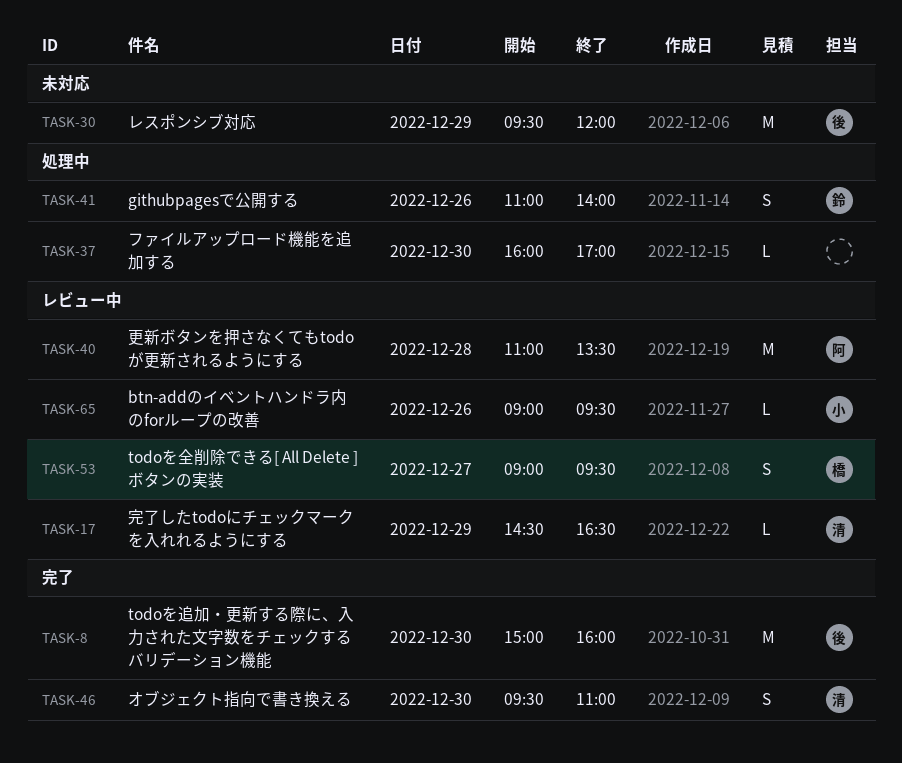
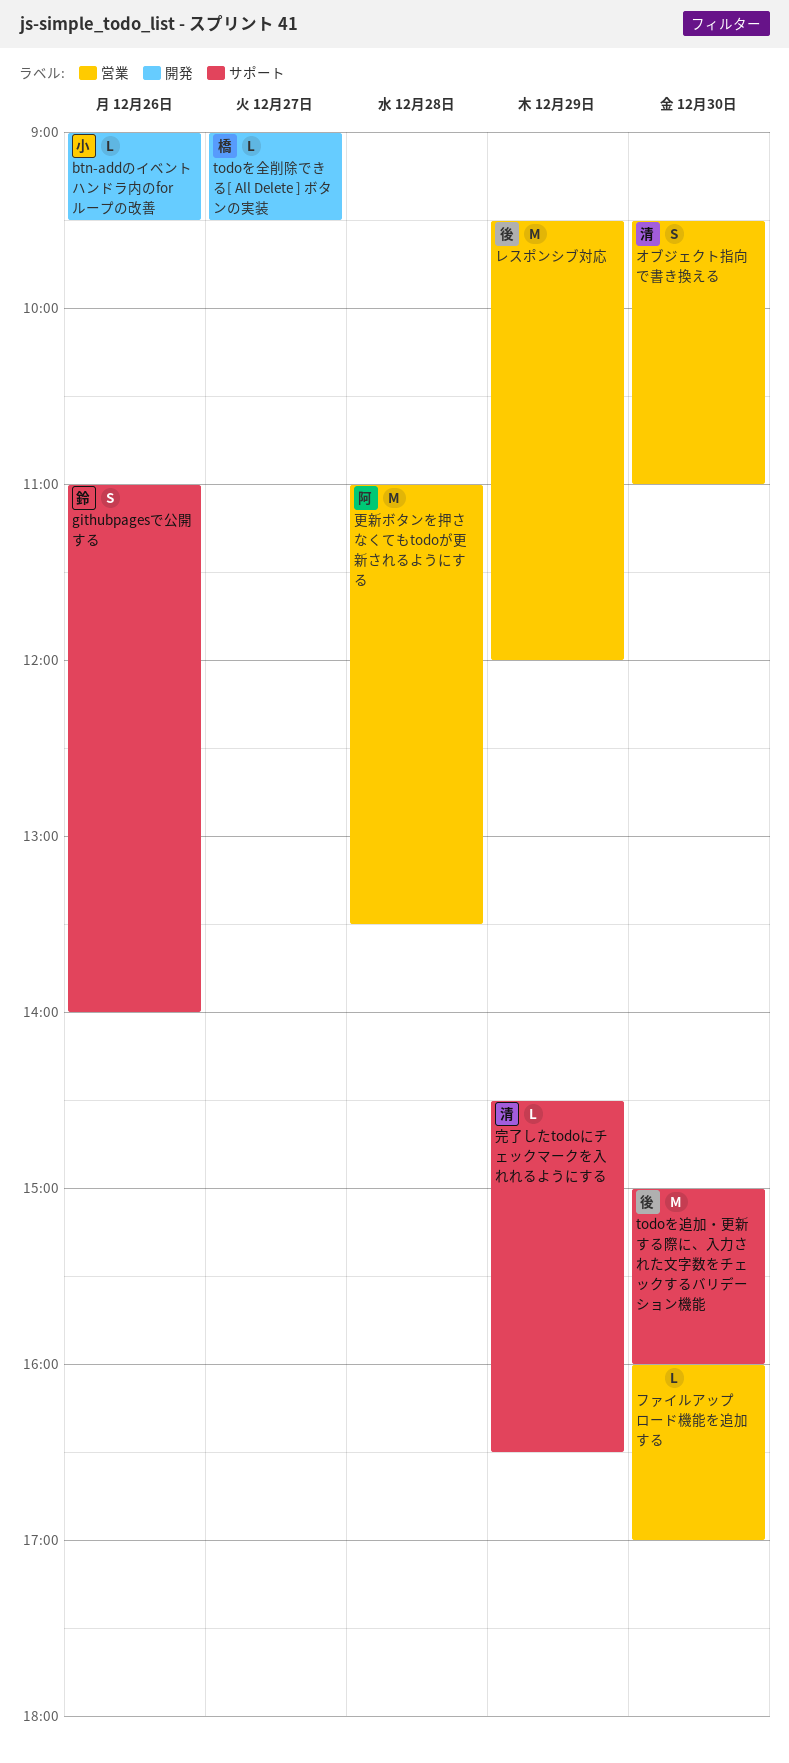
todoを全削除できる[ All Delete ] ボタンの実装, estimate: S -> L

